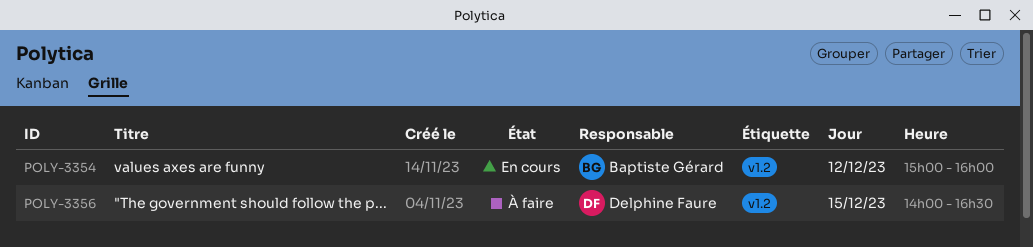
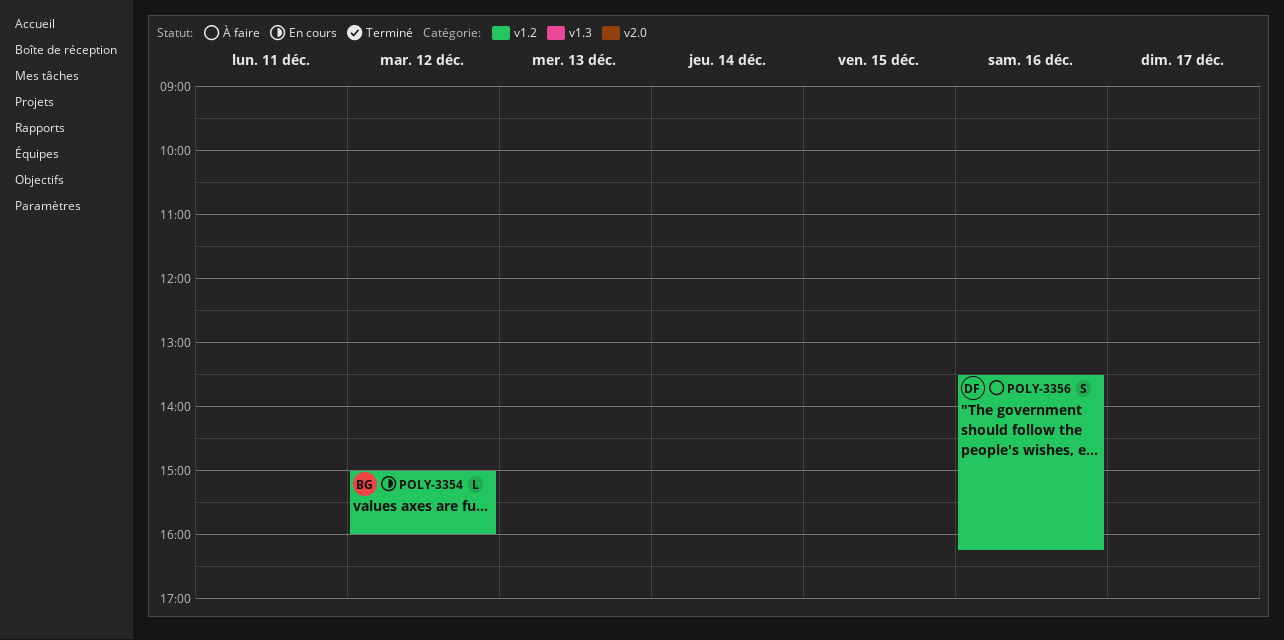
POLY-3356, day: Dec 15 -> Dec 16
POLY-3356, begins: 14:00 -> 13:30
POLY-3356, ends: 16:30 -> 16:15

